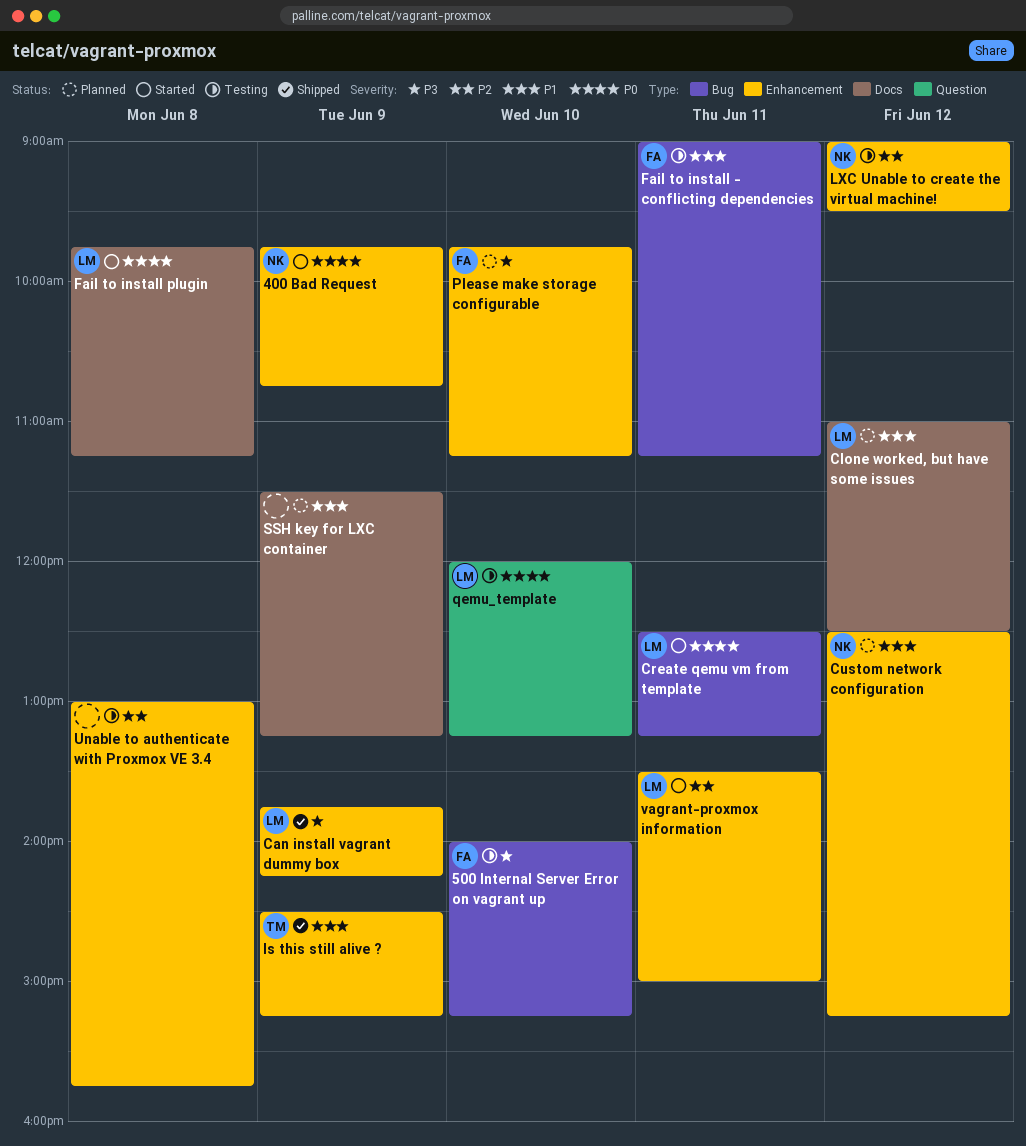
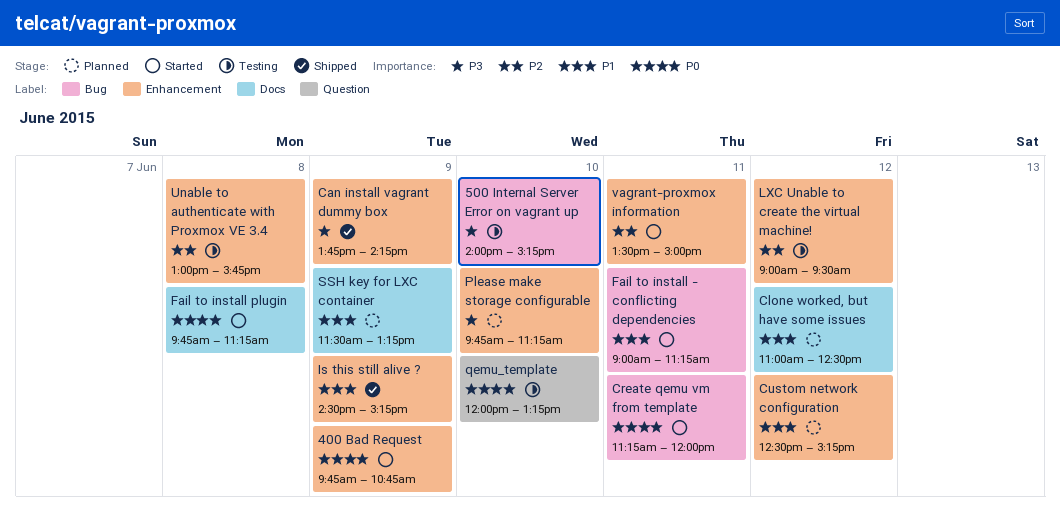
Create qemu vm from template, begins: 12:30 -> 11:15
Create qemu vm from template, ends: 13:15 -> 12:00
Fail to install - conflicting dependencies, status: Testing -> Started

